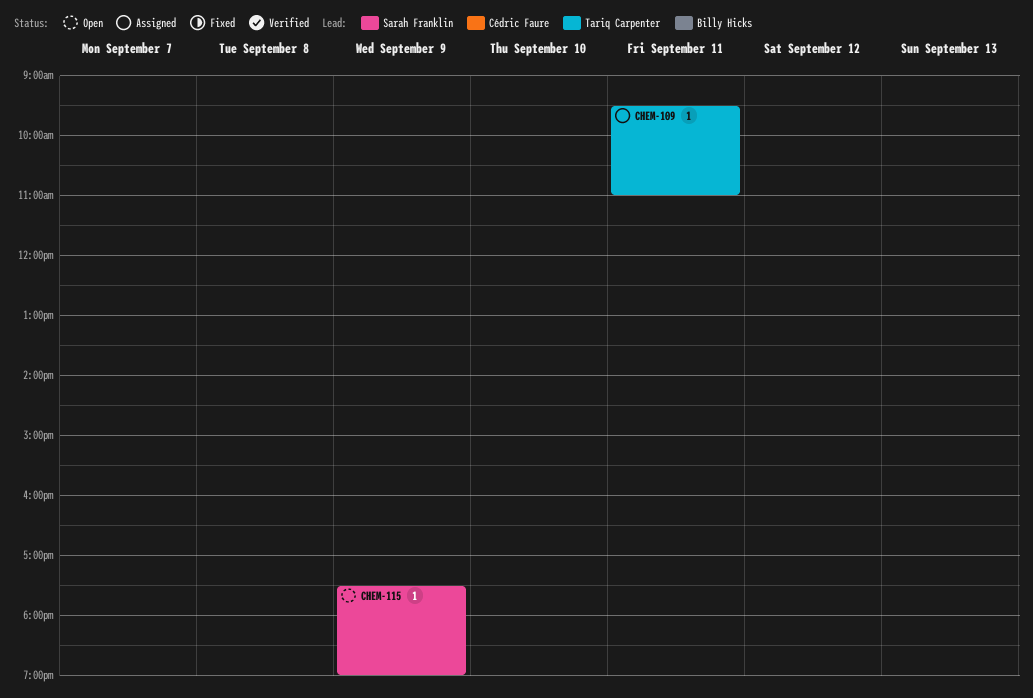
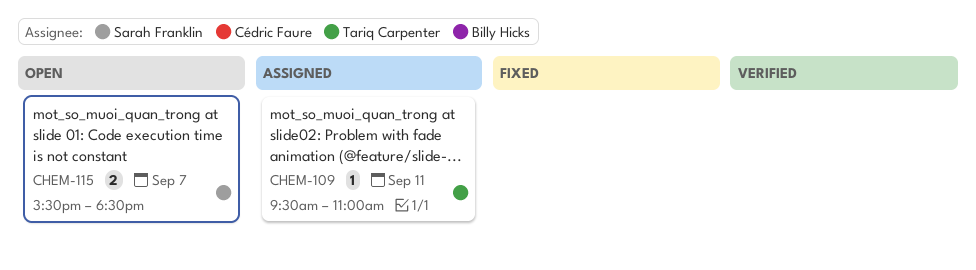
CHEM-115, estimate: 1 -> 2
CHEM-115, day: Sep 9 -> Sep 7
CHEM-115, begins: 17:30 -> 15:30
CHEM-115, ends: 19:00 -> 18:30

